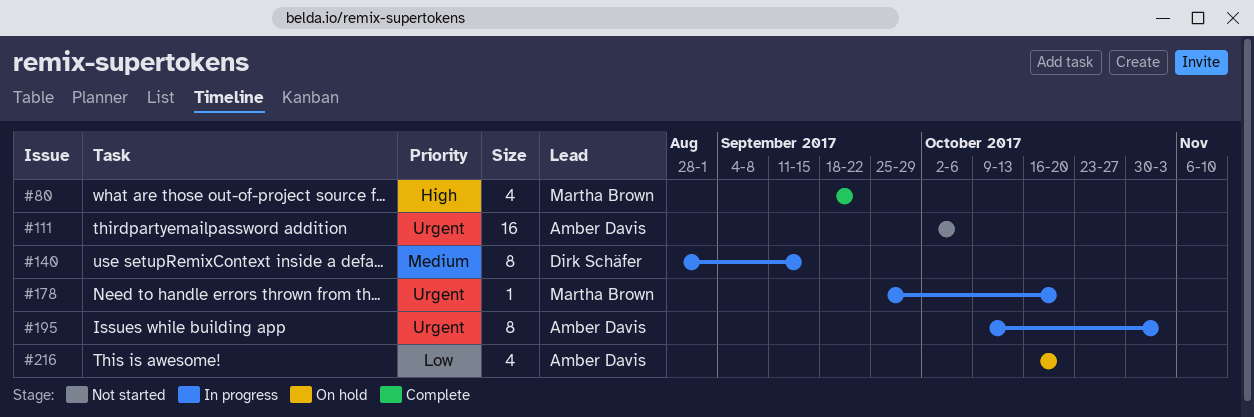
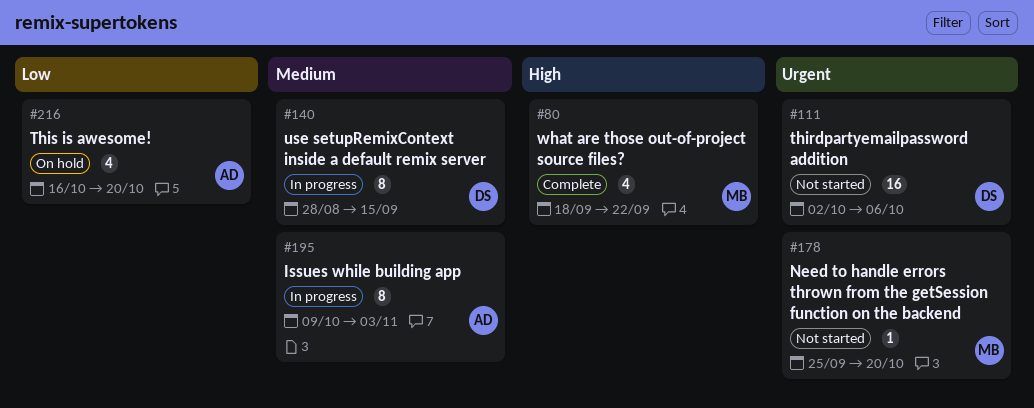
#111, owner: Amber Davis -> Dirk Schäfer
#178, status: In progress -> Not started
#195, priority: Urgent -> Medium

